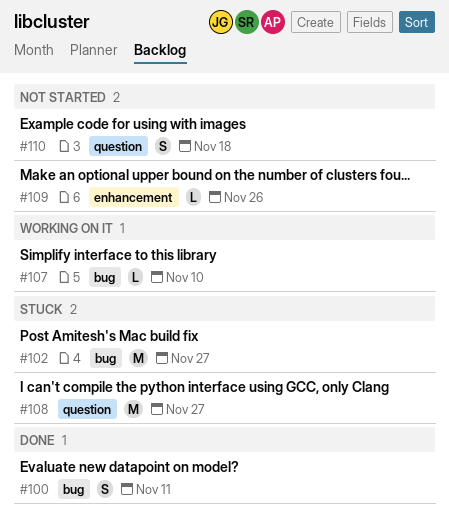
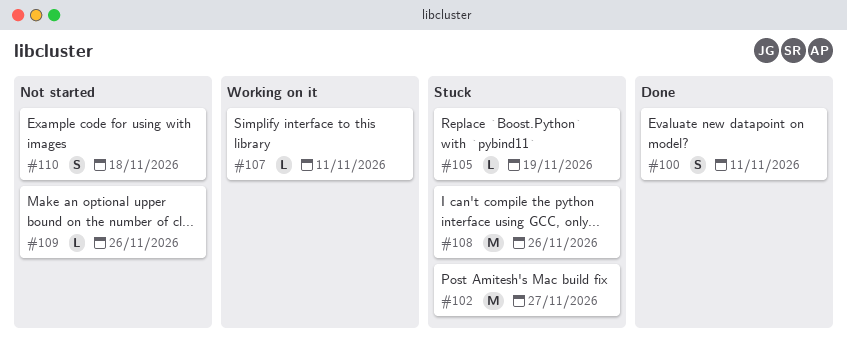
#105: none -> present
#107, due: Nov 10 -> Nov 11
#108, due: Nov 27 -> Nov 26

